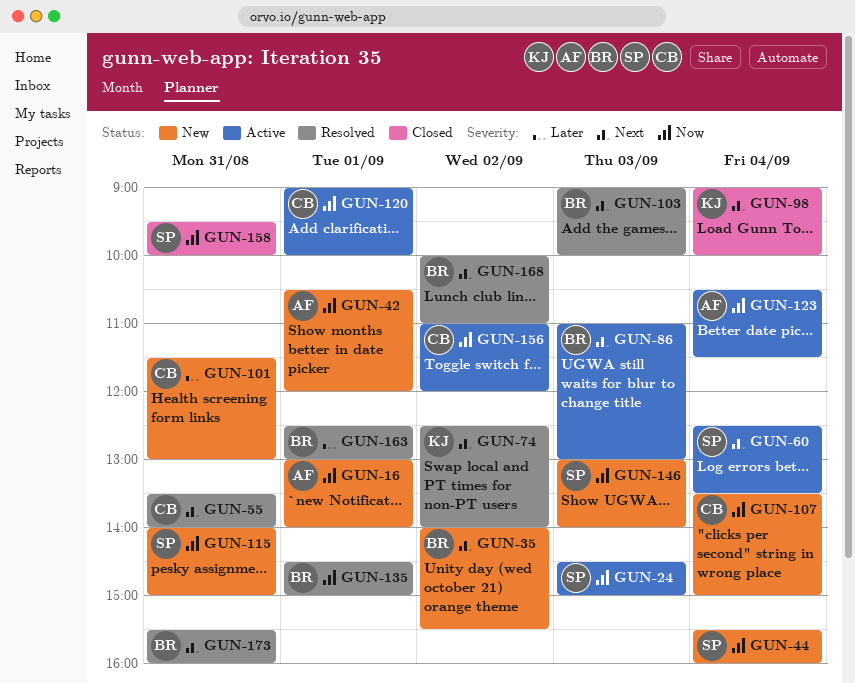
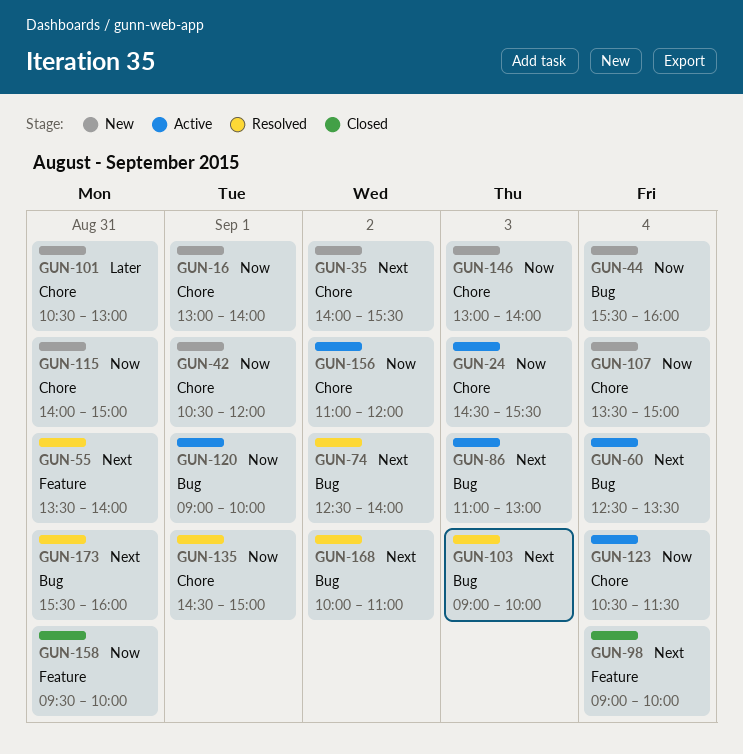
GUN-24, ends: 15:00 -> 15:30
GUN-101, begins: 11:30 -> 10:30
GUN-163: present -> none

